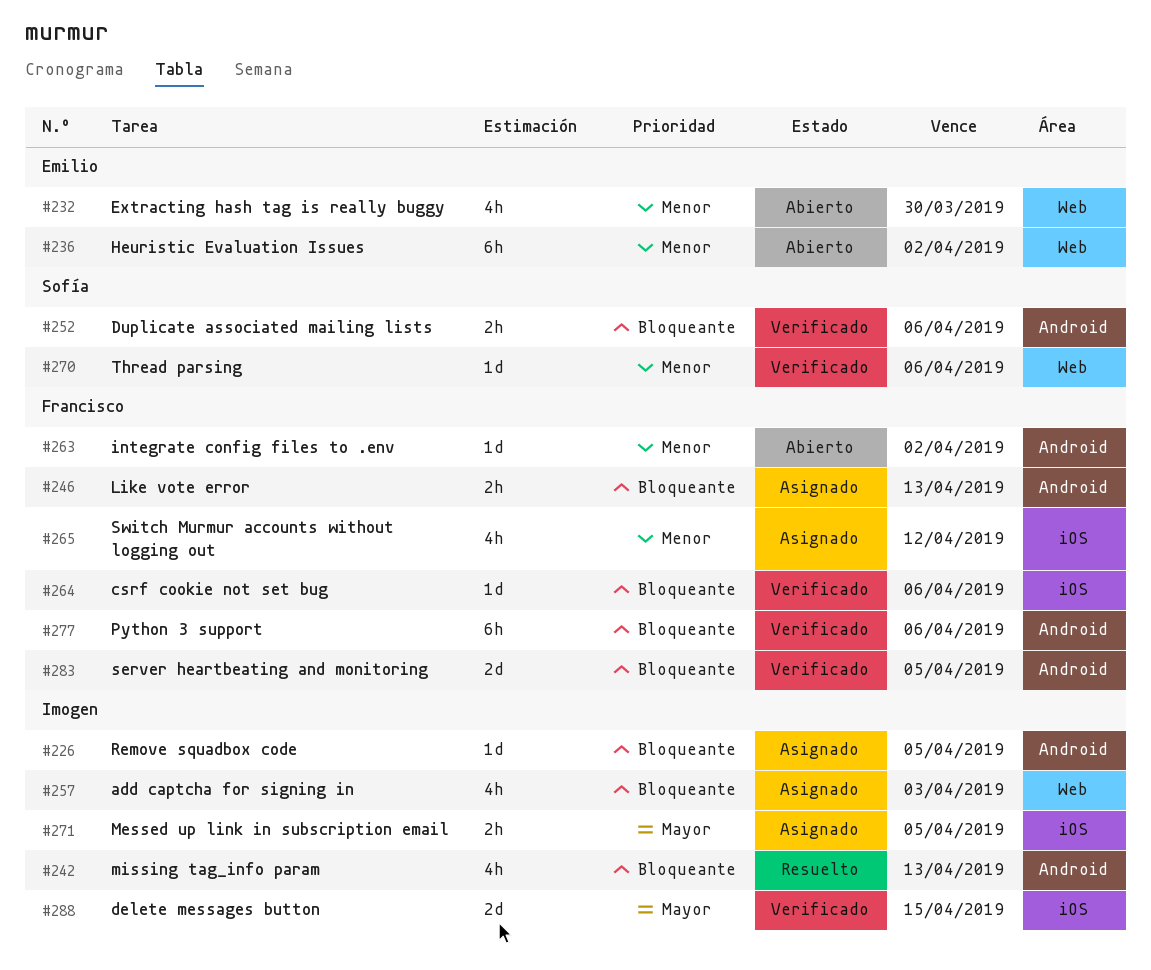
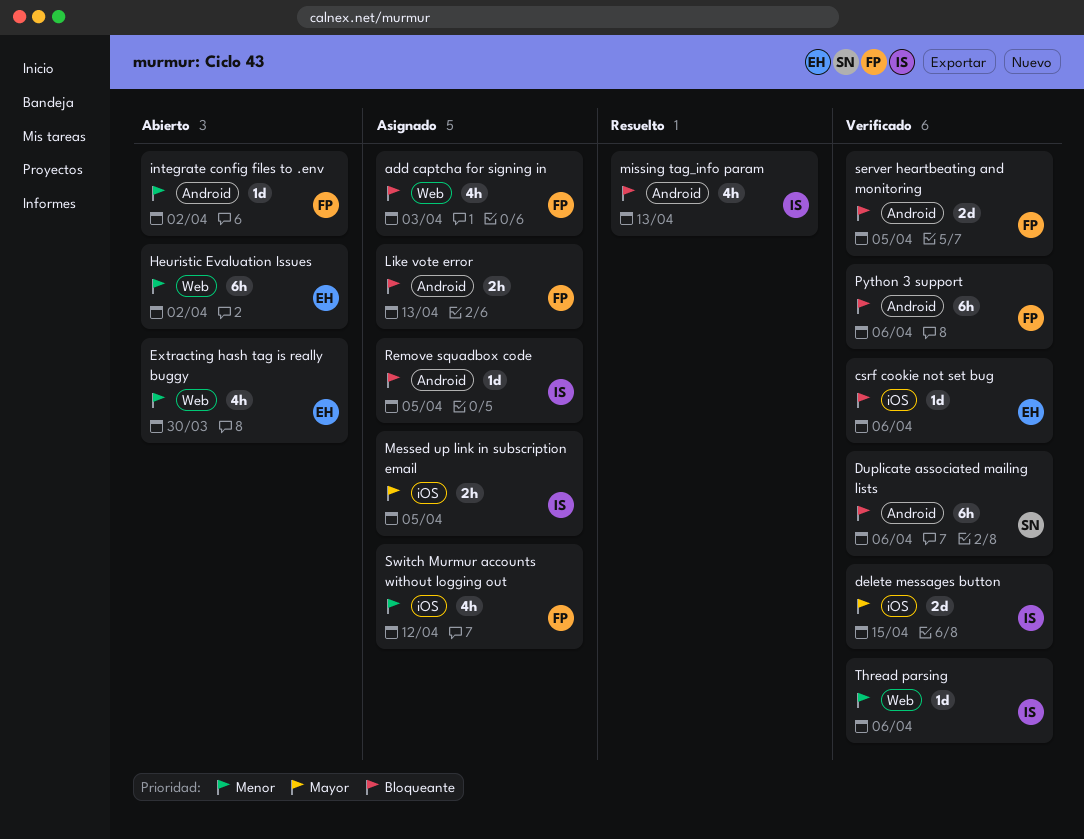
add captcha for signing in, owner: Imogen -> Francisco
csrf cookie not set bug, owner: Francisco -> Emilio
Duplicate associated mailing lists, estimate: 2h -> 6h
Thread parsing, owner: Sofía -> Imogen

